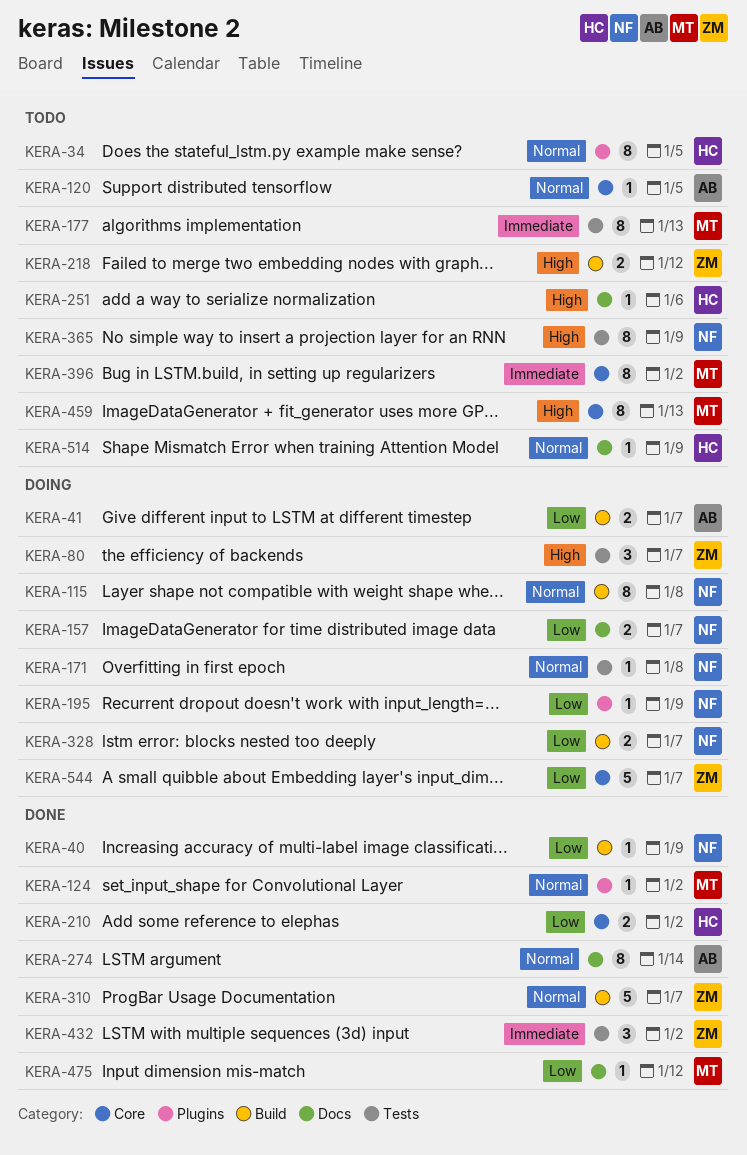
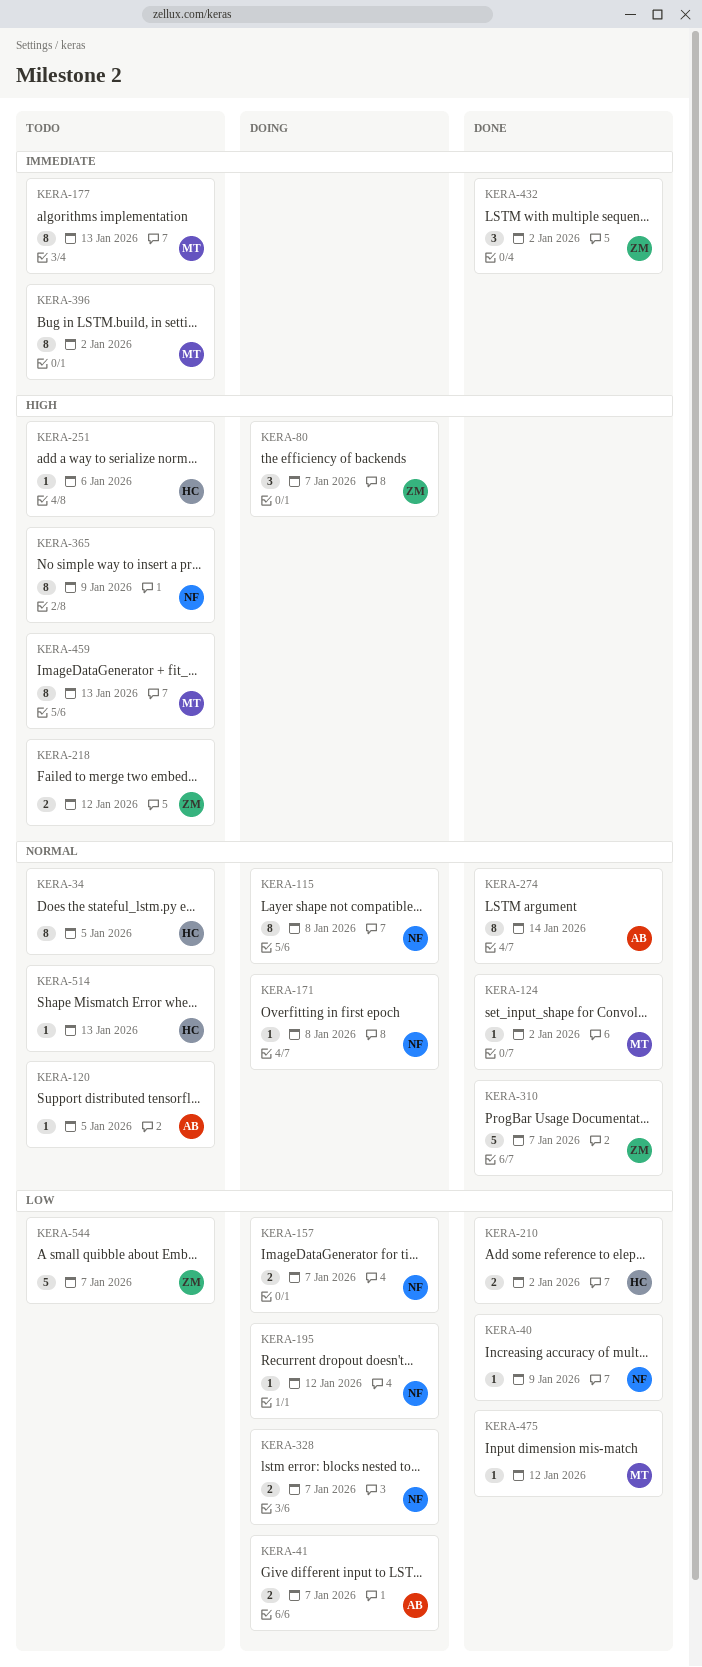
KERA-195, due: Jan 9 -> Jan 12
KERA-514, due: Jan 9 -> Jan 13
KERA-544, status: Doing -> Todo

